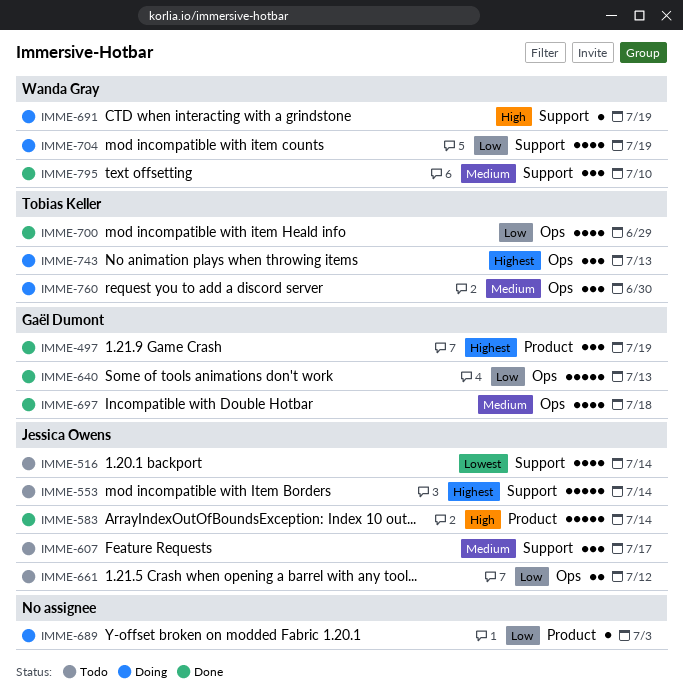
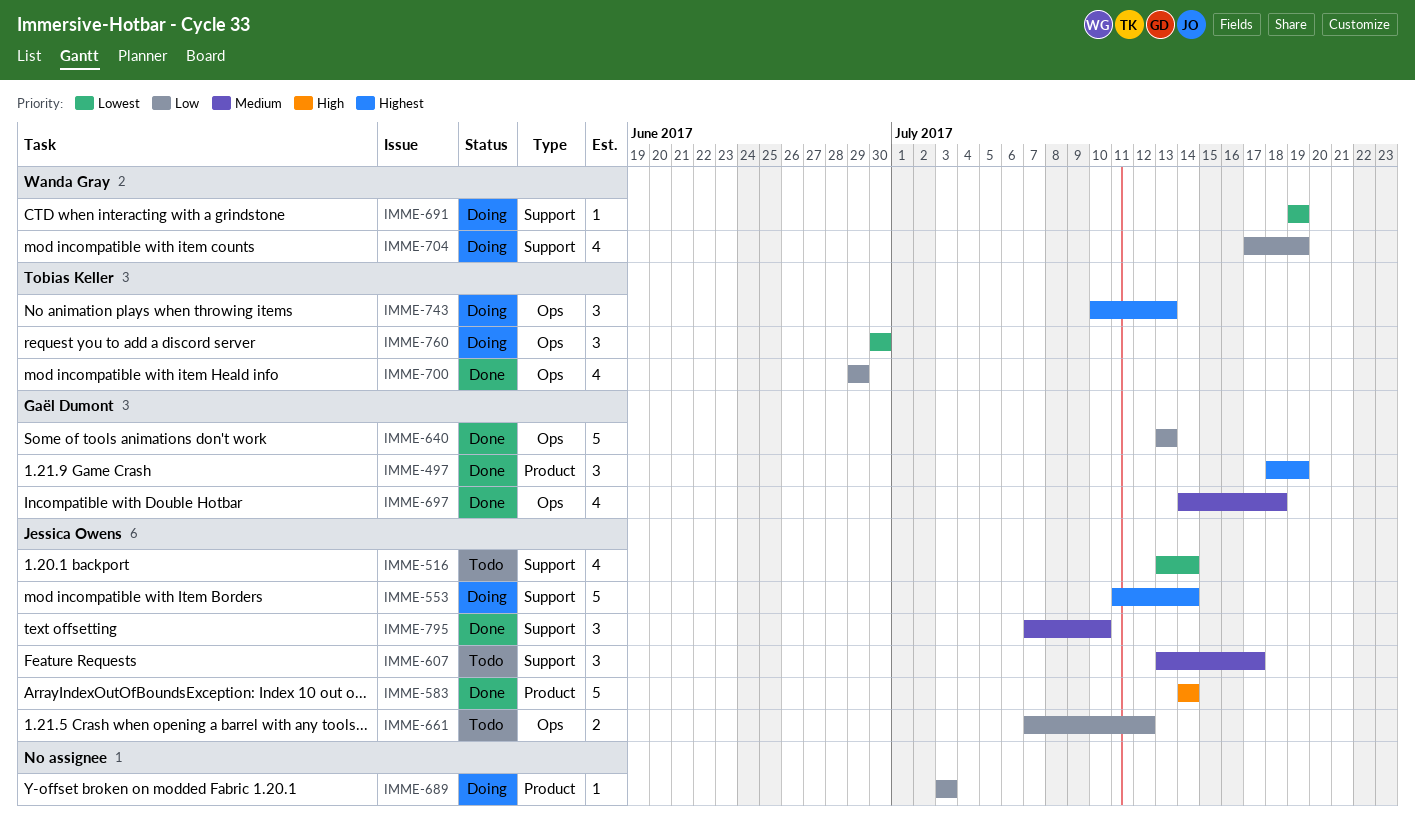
IMME-553, status: Todo -> Doing
IMME-691, priority: High -> Lowest
IMME-760, priority: Medium -> Lowest
IMME-795, owner: Wanda Gray -> Jessica Owens

